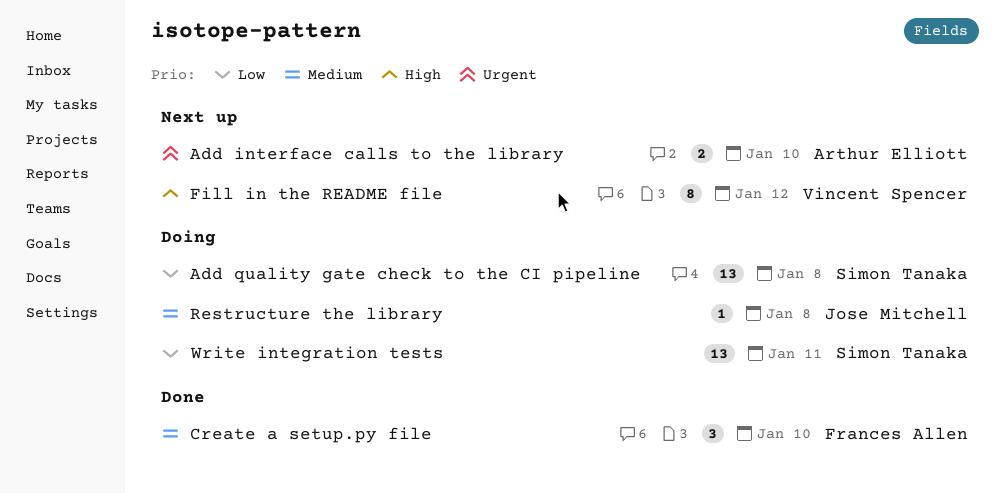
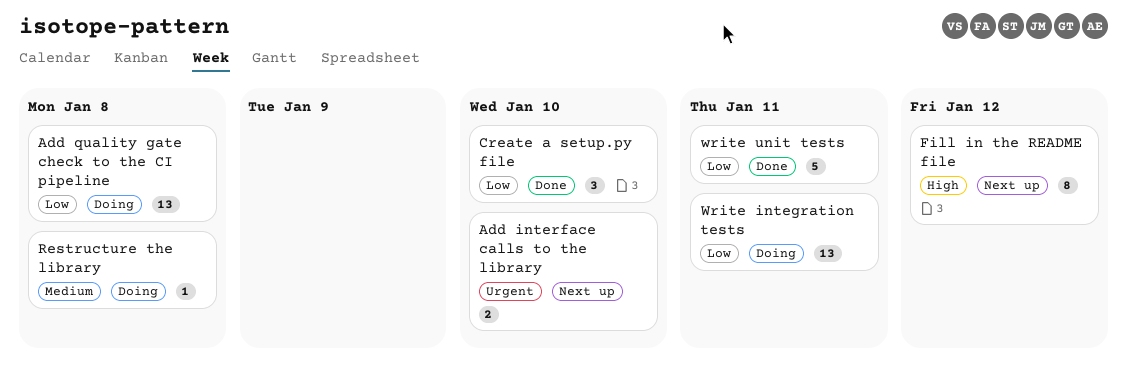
Create a setup.py file, priority: Medium -> Low
write unit tests: none -> present

